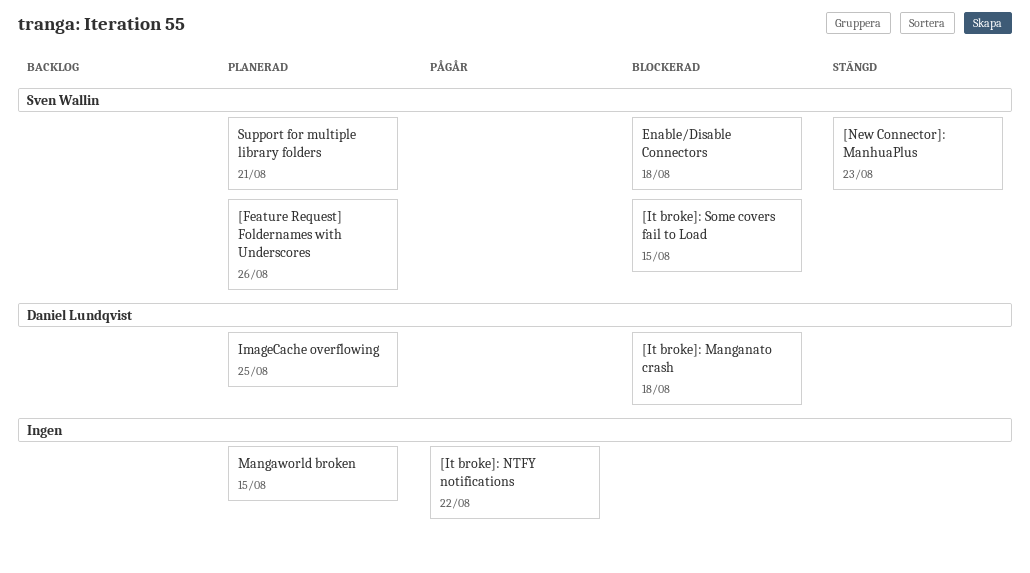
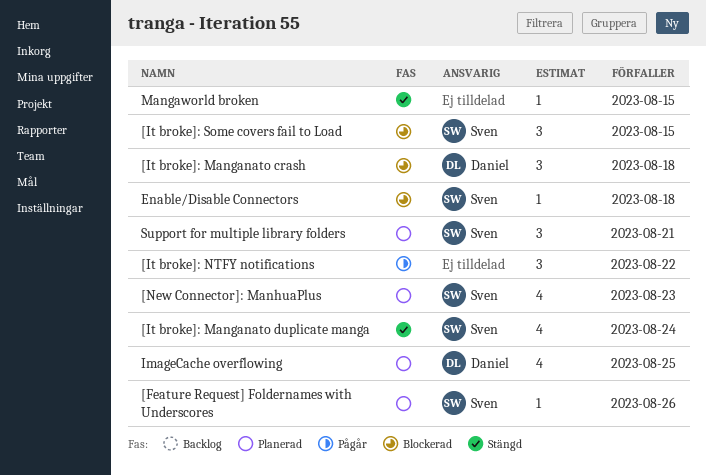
[It broke]: Manganato duplicate manga: none -> present
[New Connector]: ManhuaPlus, status: Stängd -> Planerad
Mangaworld broken, status: Planerad -> Stängd

